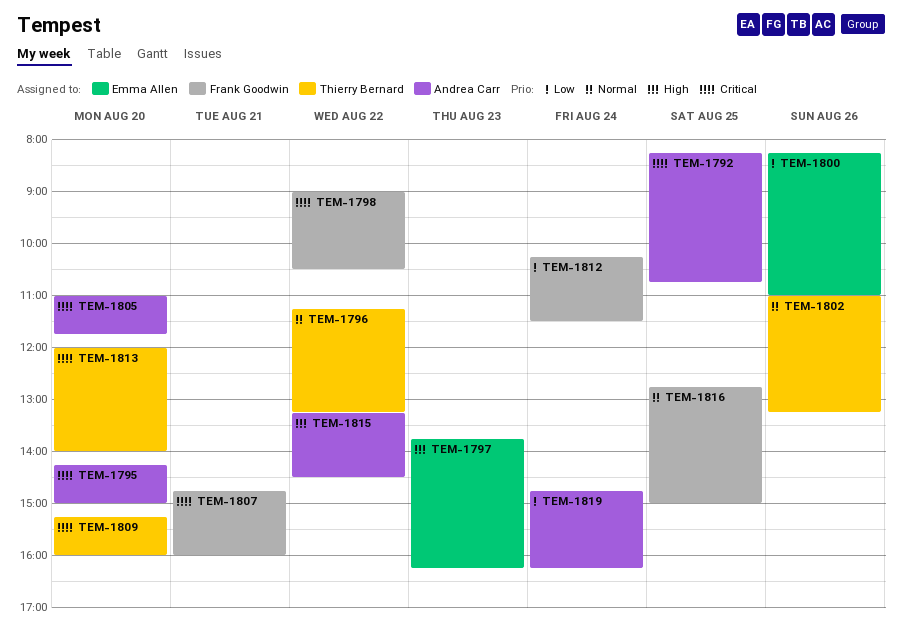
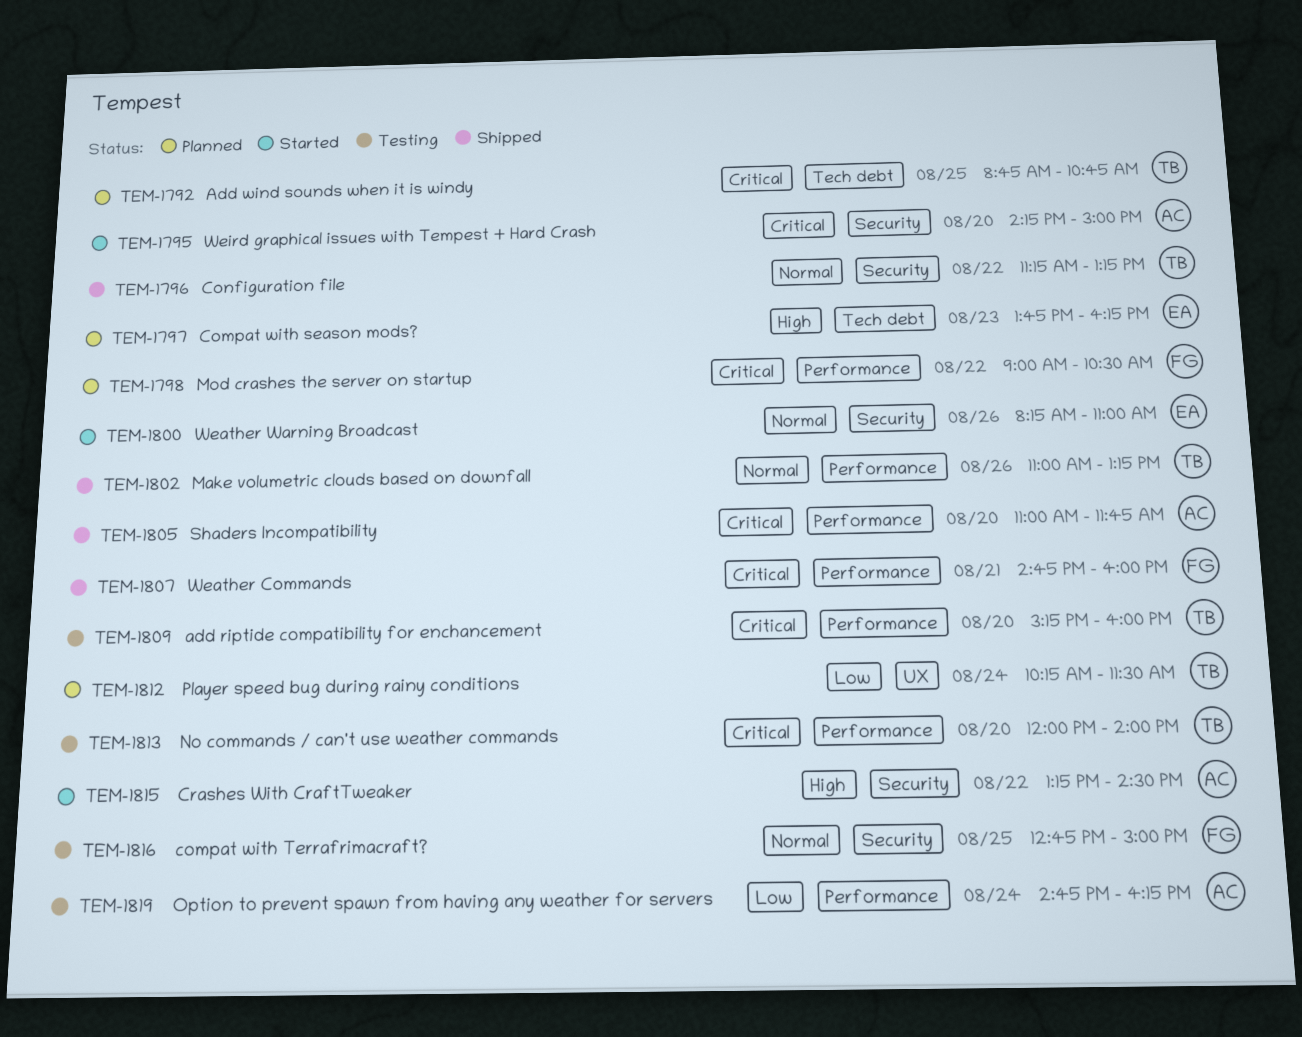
TEM-1792, owner: Andrea Carr -> Thierry Bernard
TEM-1792, begins: 08:15 -> 08:45
TEM-1800, priority: Low -> Normal
TEM-1812, owner: Frank Goodwin -> Thierry Bernard

